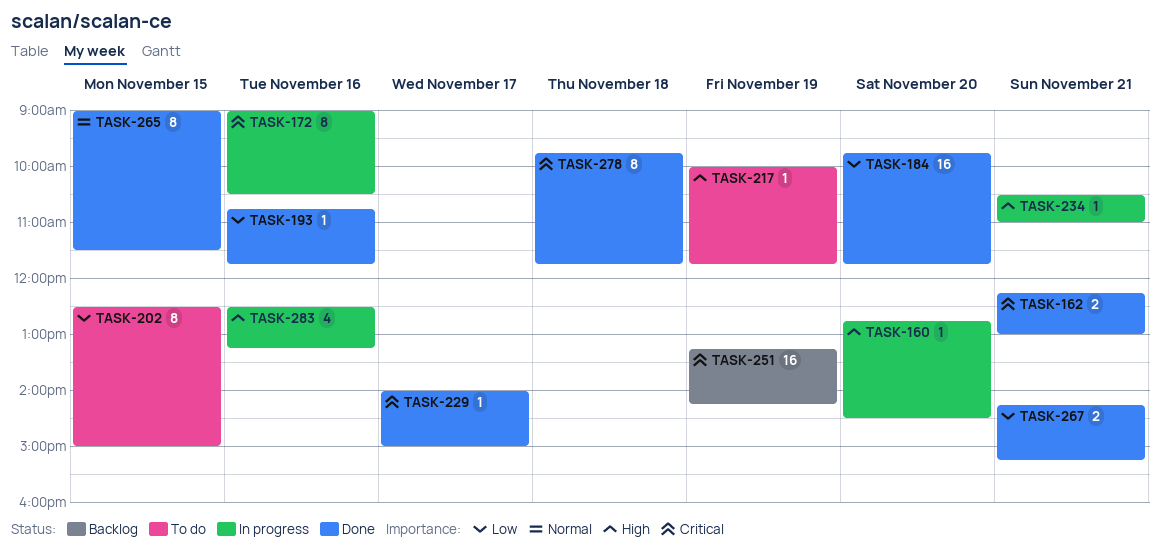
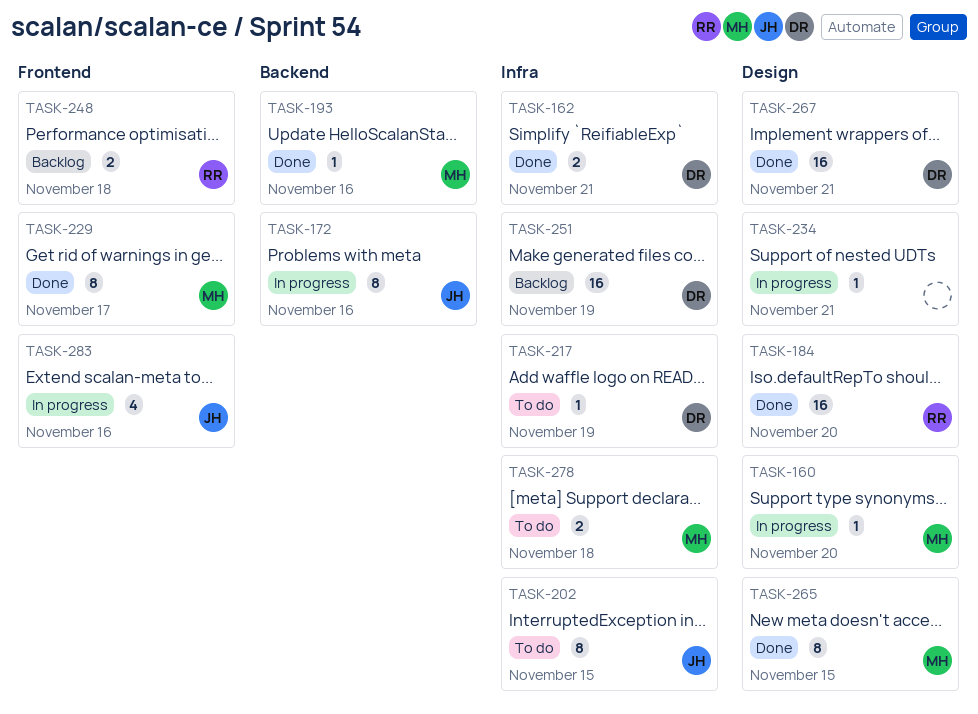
TASK-229, estimate: 1 -> 8
TASK-248: none -> present
TASK-267, estimate: 2 -> 16
TASK-278, status: Done -> To do
TASK-278, estimate: 8 -> 2

